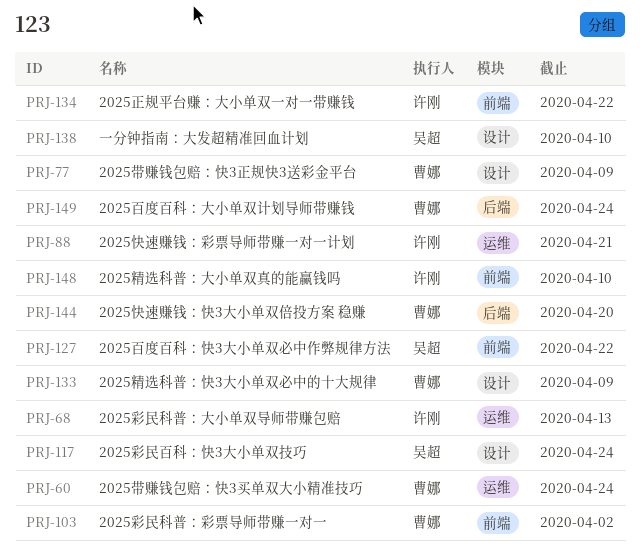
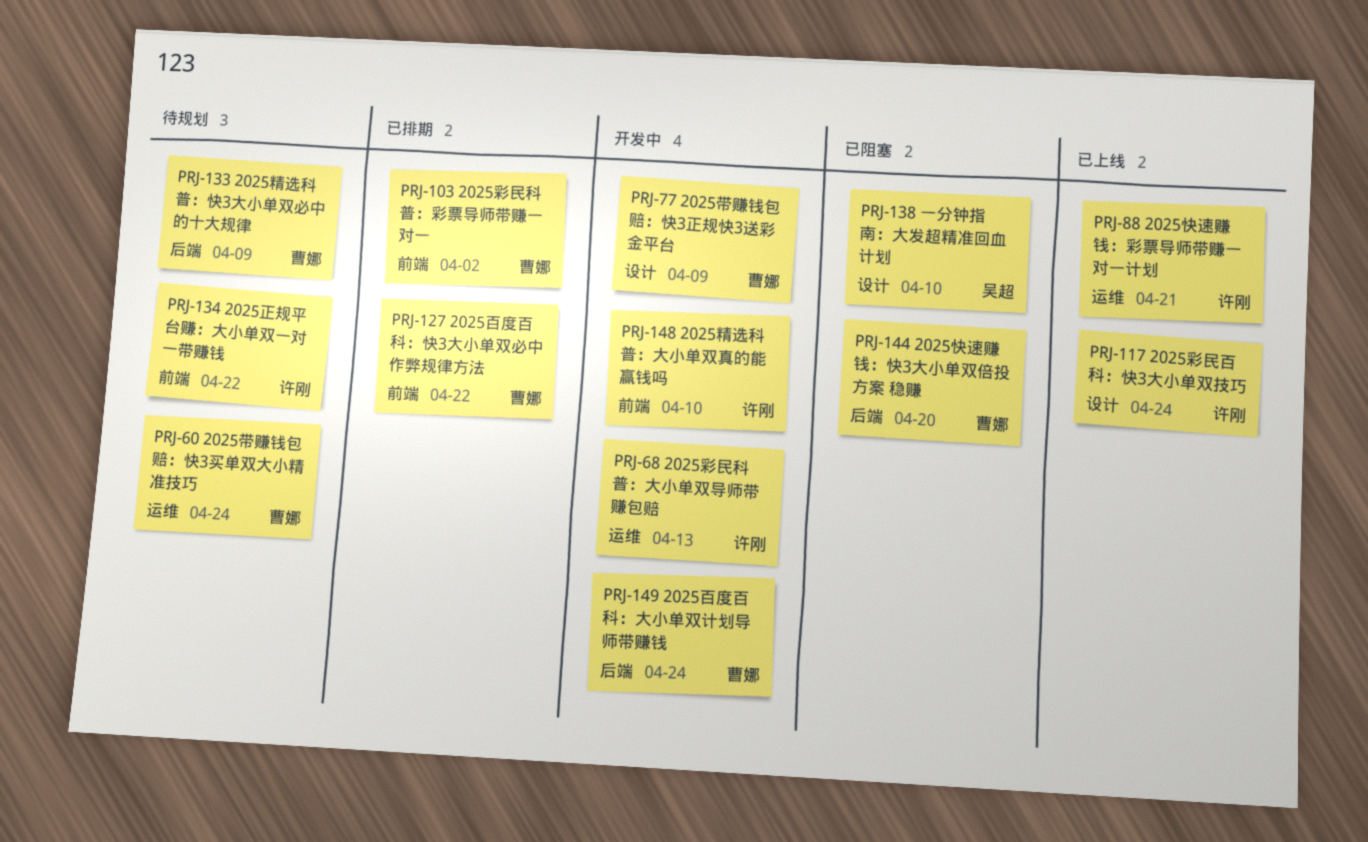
PRJ-117, owner: 吴超 -> 许刚
PRJ-127, owner: 吴超 -> 曹娜
PRJ-133, label: 设计 -> 后端

